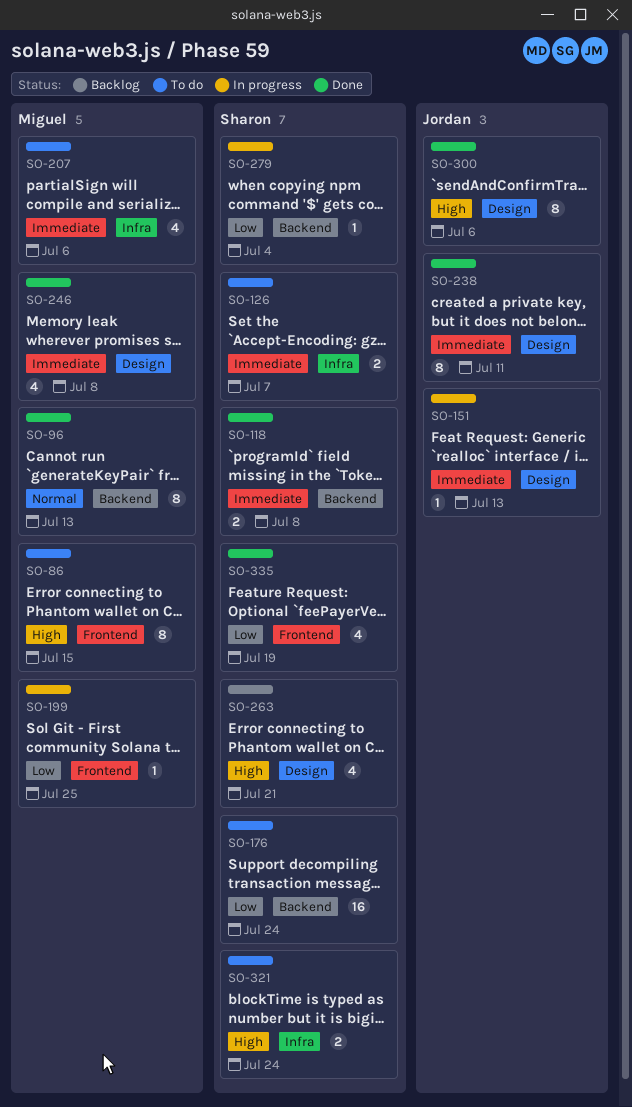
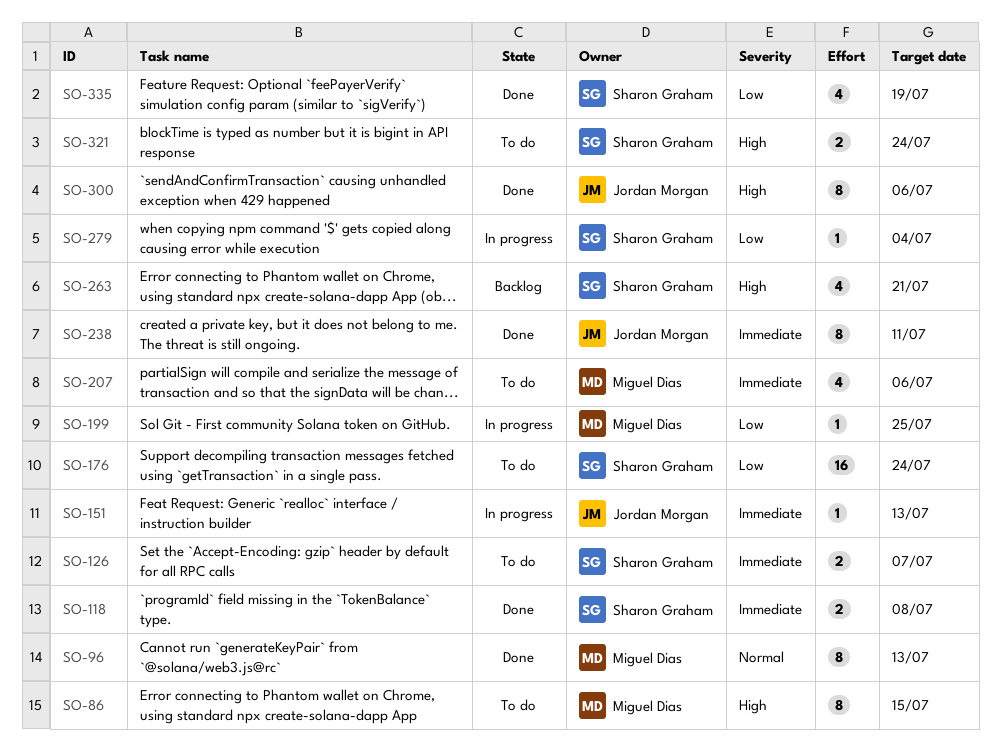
SO-246: present -> none

